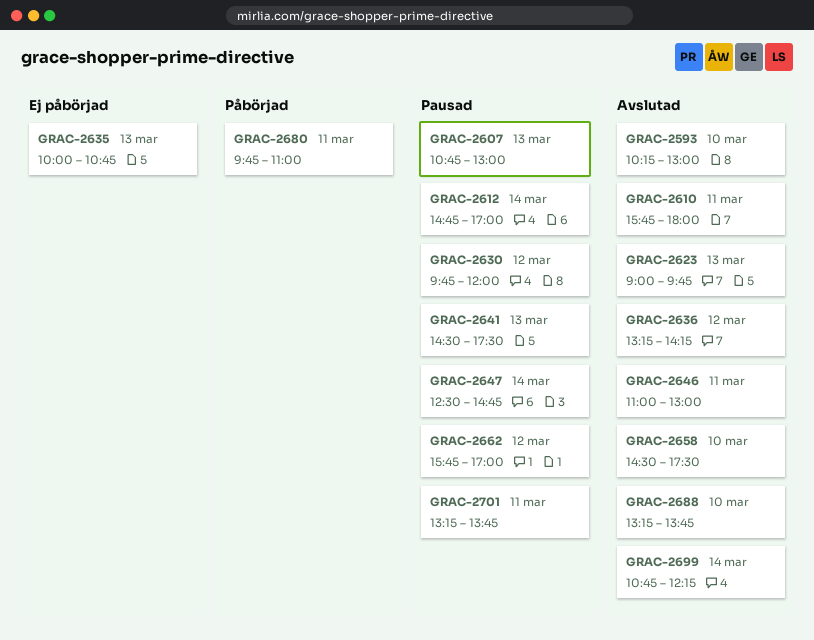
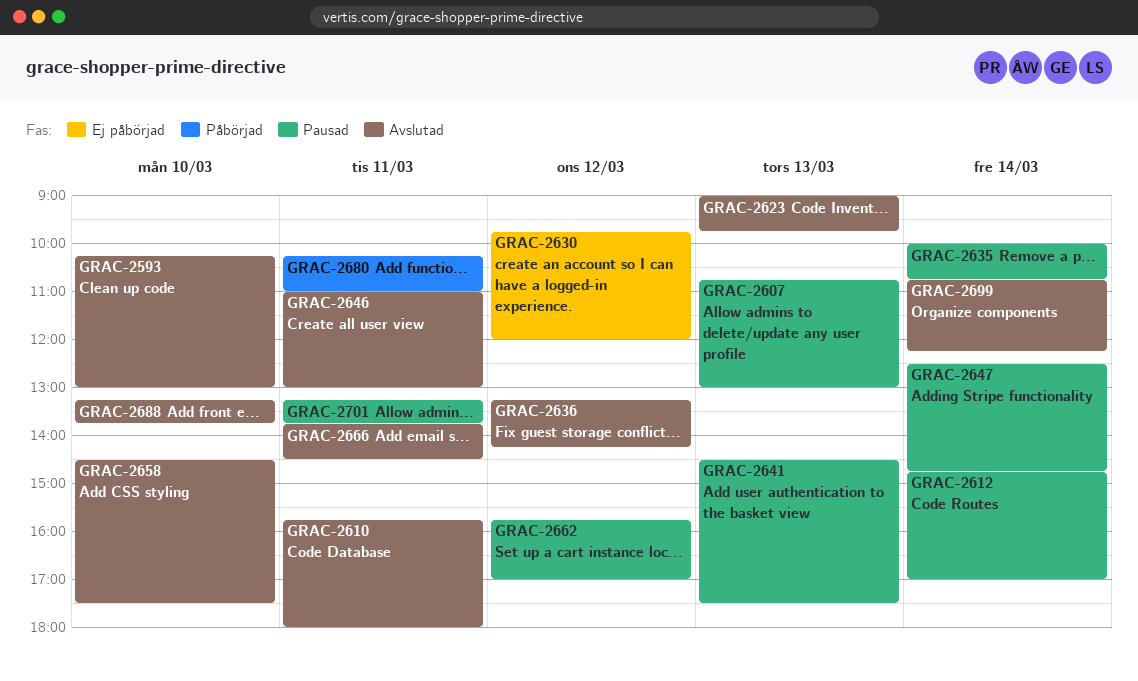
GRAC-2630, status: Pausad -> Ej påbörjad
GRAC-2635, status: Ej påbörjad -> Pausad
GRAC-2635, day: Mar 13 -> Mar 14
GRAC-2666: none -> present
GRAC-2680, begins: 09:45 -> 10:15

